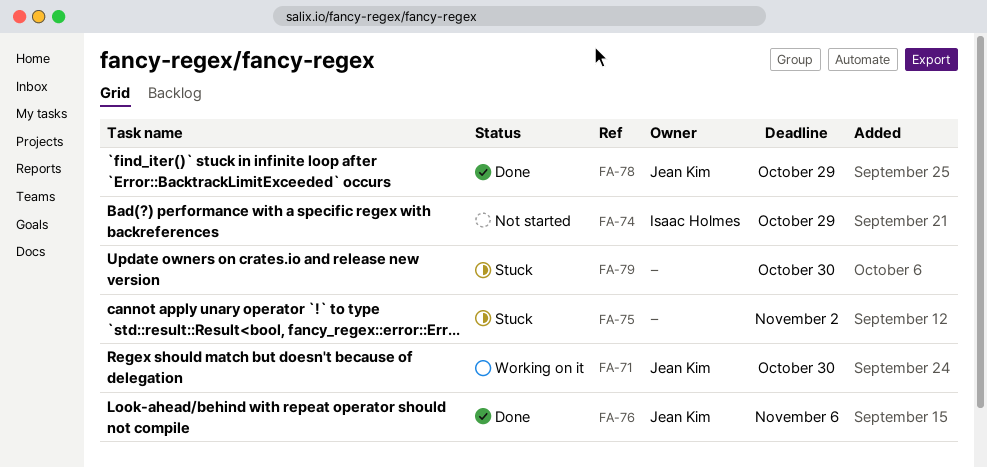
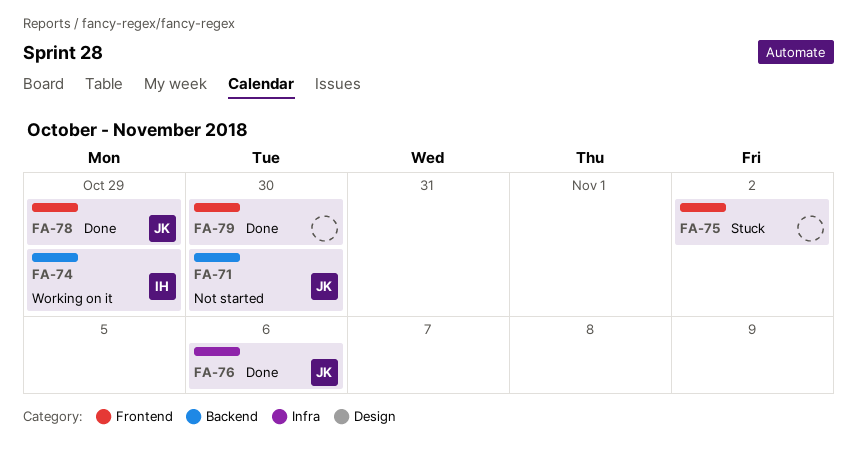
FA-71, status: Working on it -> Not started
FA-74, status: Not started -> Working on it
FA-79, status: Stuck -> Done

